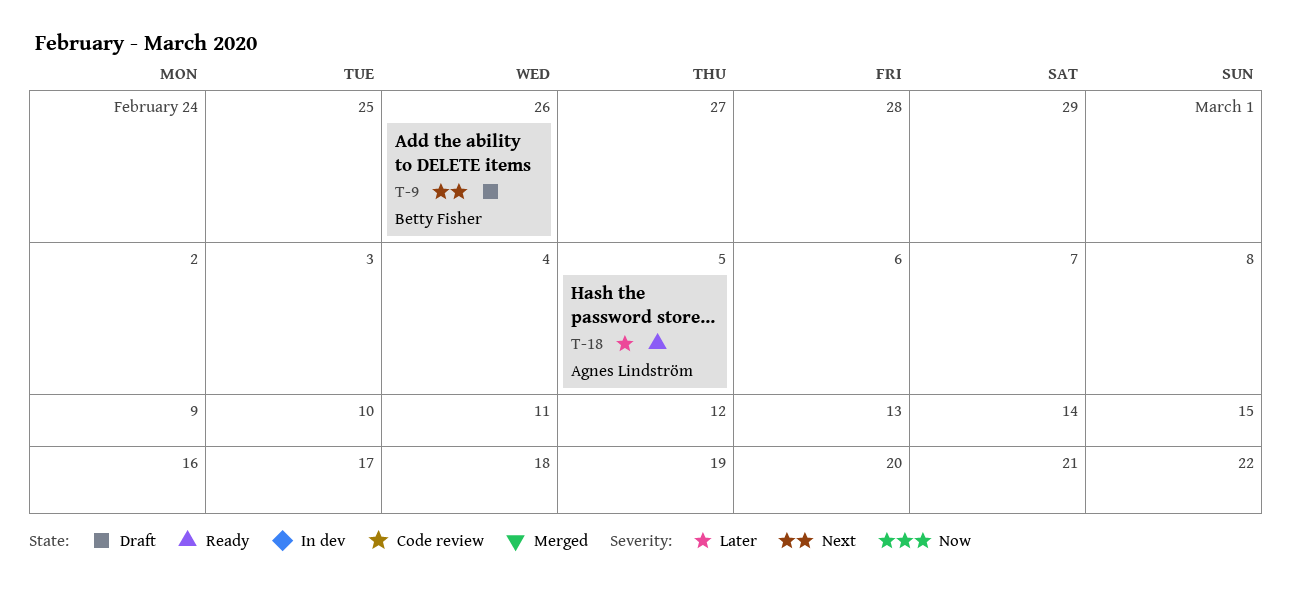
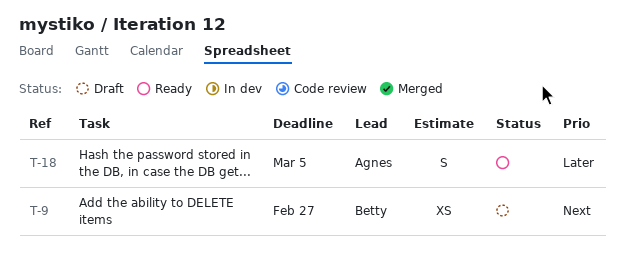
T-9, due: Feb 26 -> Feb 27

